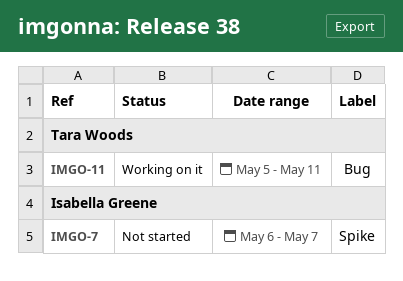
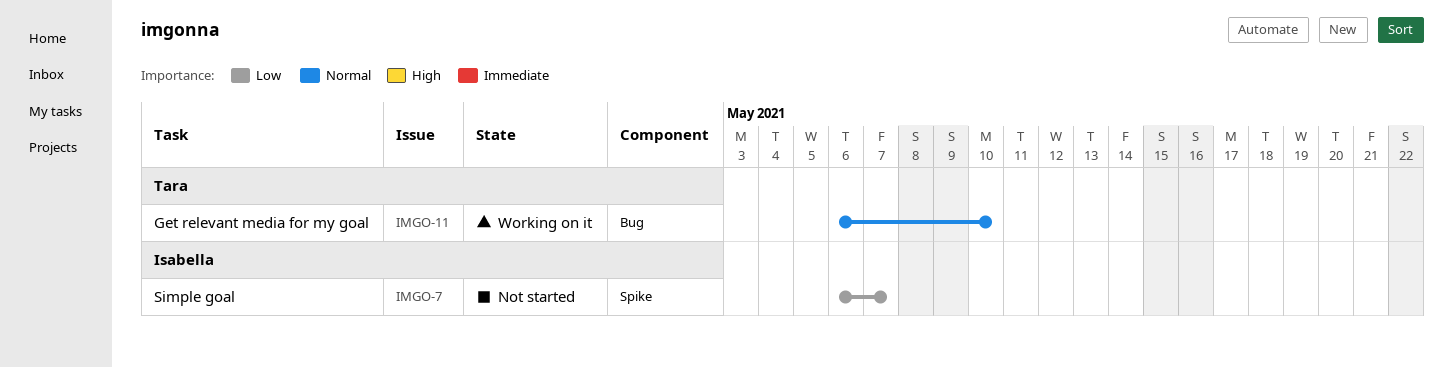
IMGO-11, start: May 5 -> May 6
IMGO-11, due: May 11 -> May 10

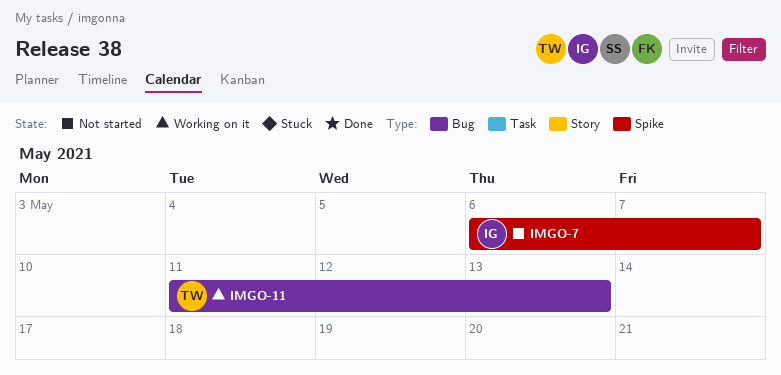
IMGO-11, start: May 6 -> May 11
IMGO-11, due: May 10 -> May 13

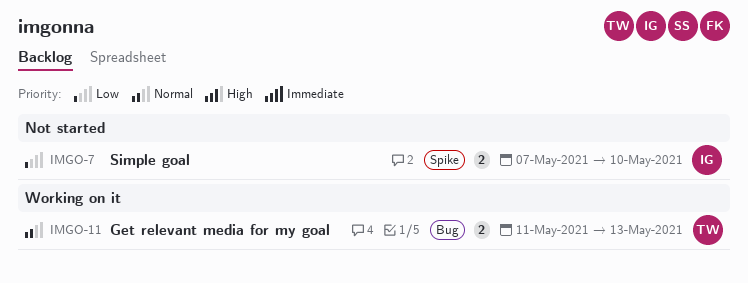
IMGO-7, start: May 6 -> May 7
IMGO-7, due: May 7 -> May 10

